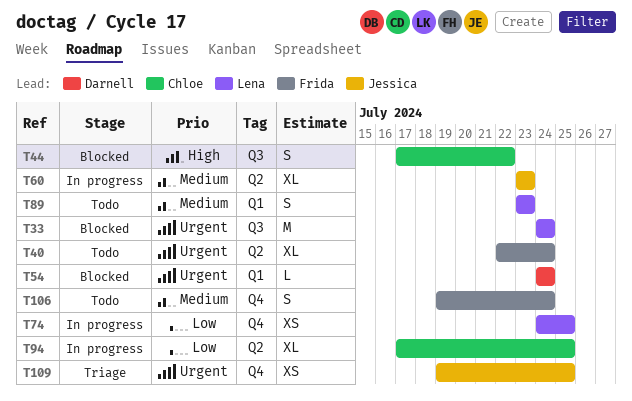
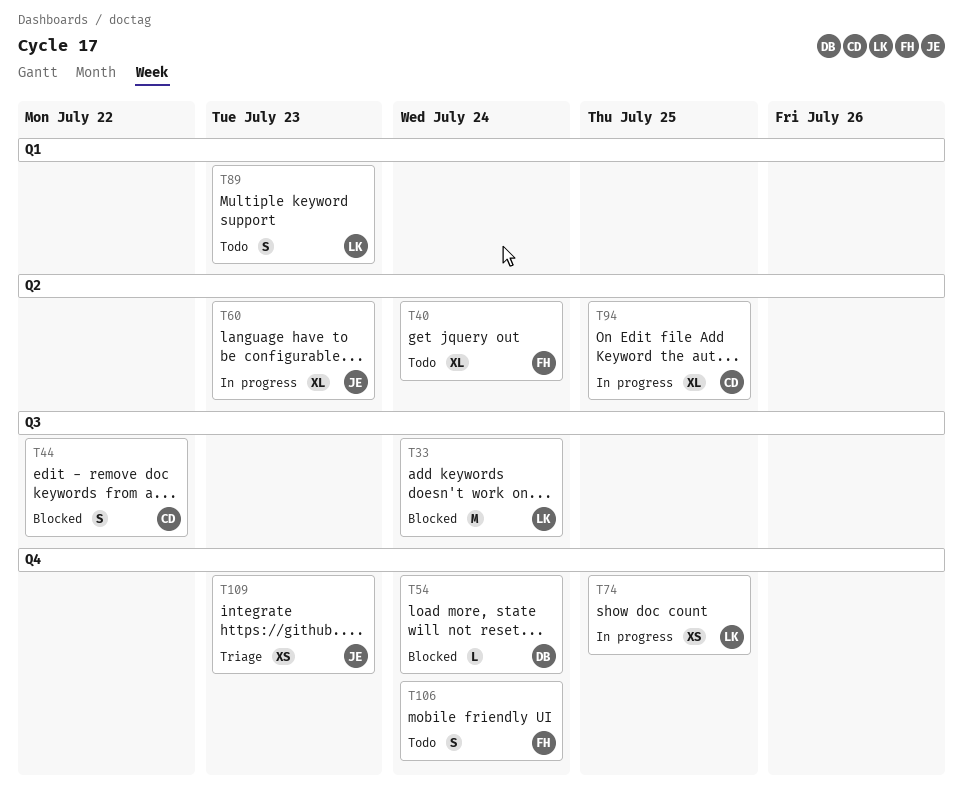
T54, label: Q1 -> Q4
T109, due: Jul 25 -> Jul 23

